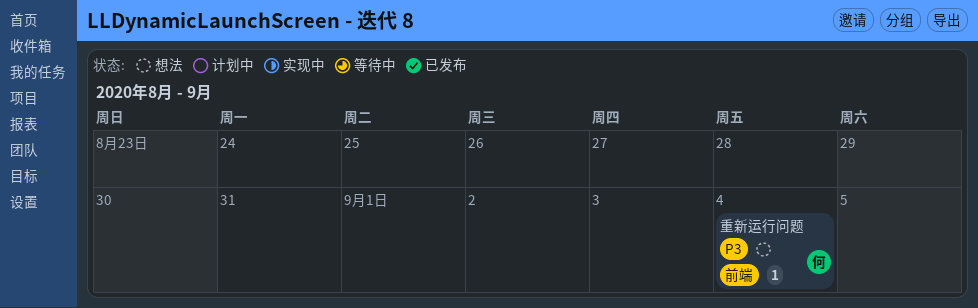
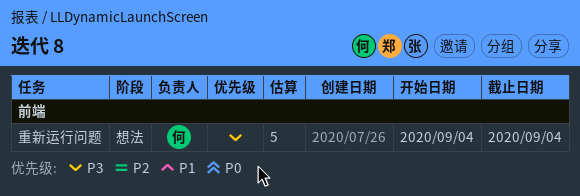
重新运行问题, estimate: 1 -> 5

